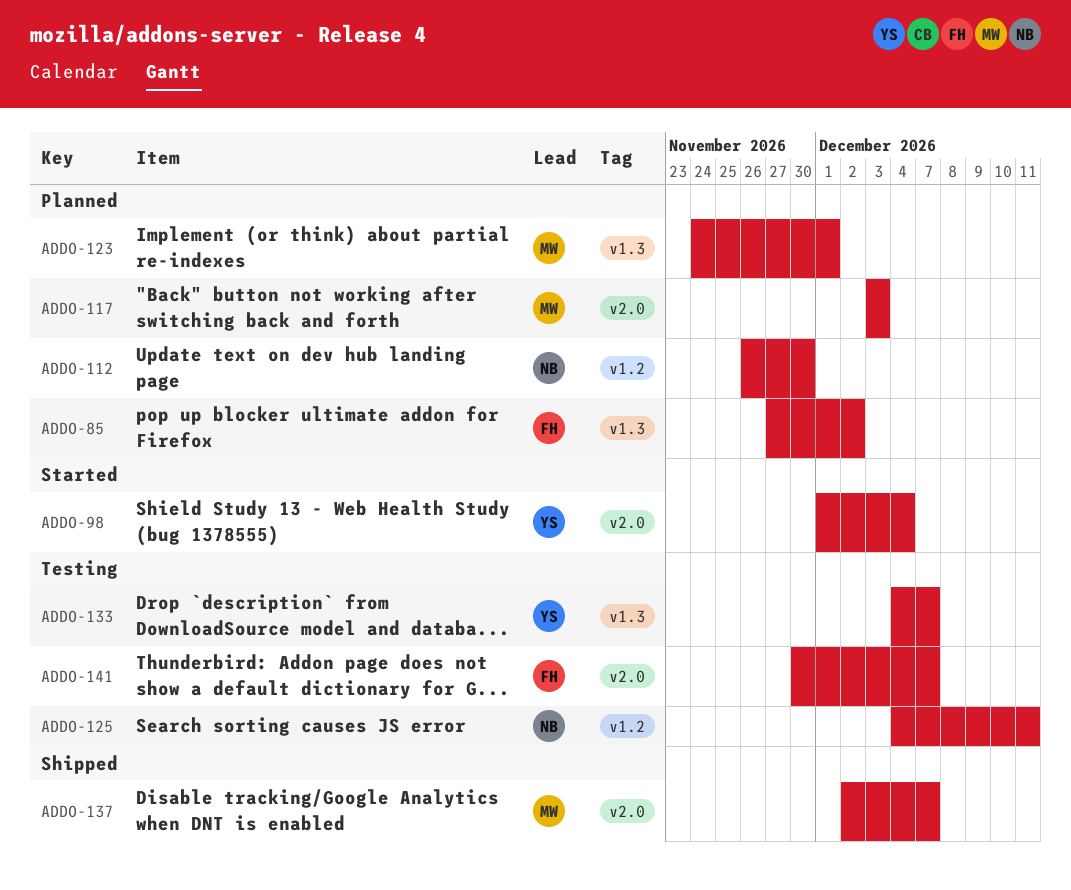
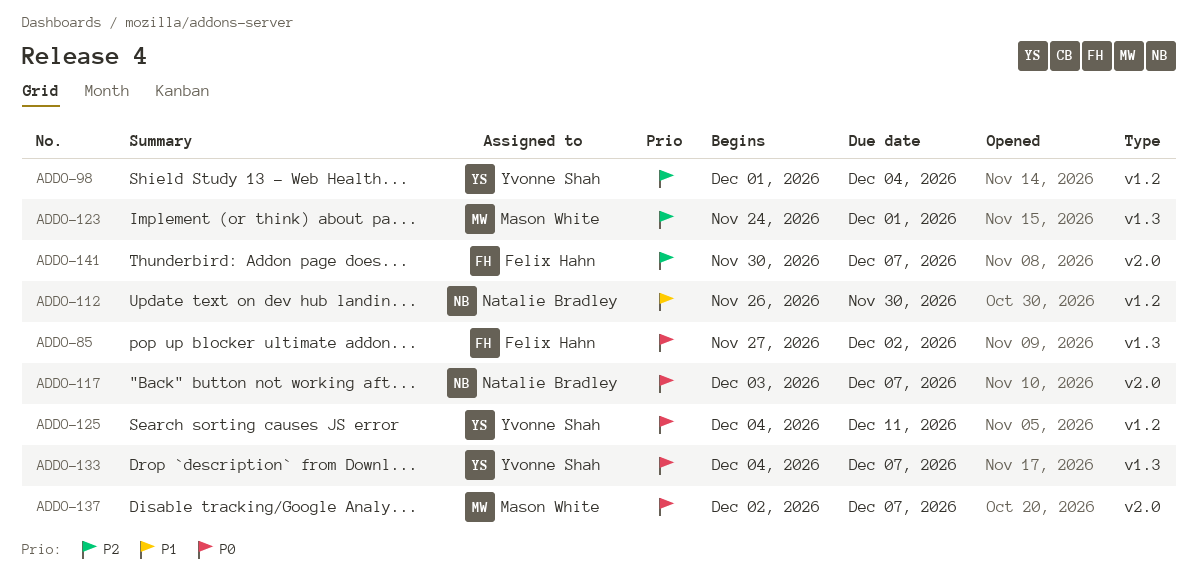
ADDO-98, label: v2.0 -> v1.2
ADDO-117, owner: Mason White -> Natalie Bradley
ADDO-117, due: Dec 3 -> Dec 7
ADDO-125, owner: Natalie Bradley -> Yvonne Shah

